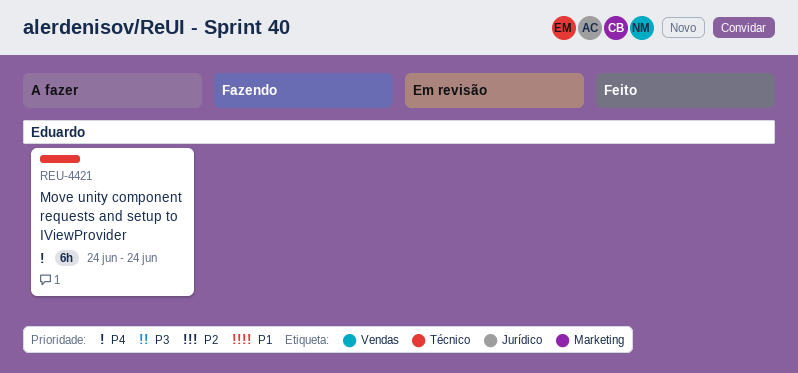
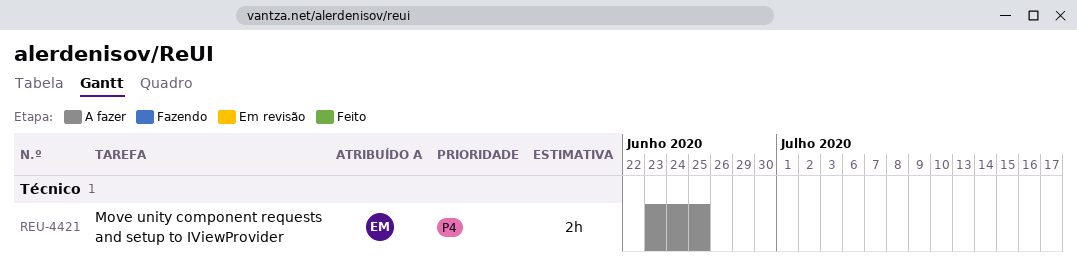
REU-4421, estimate: 6h -> 2h
REU-4421, start: Jun 24 -> Jun 23
REU-4421, due: Jun 24 -> Jun 25

